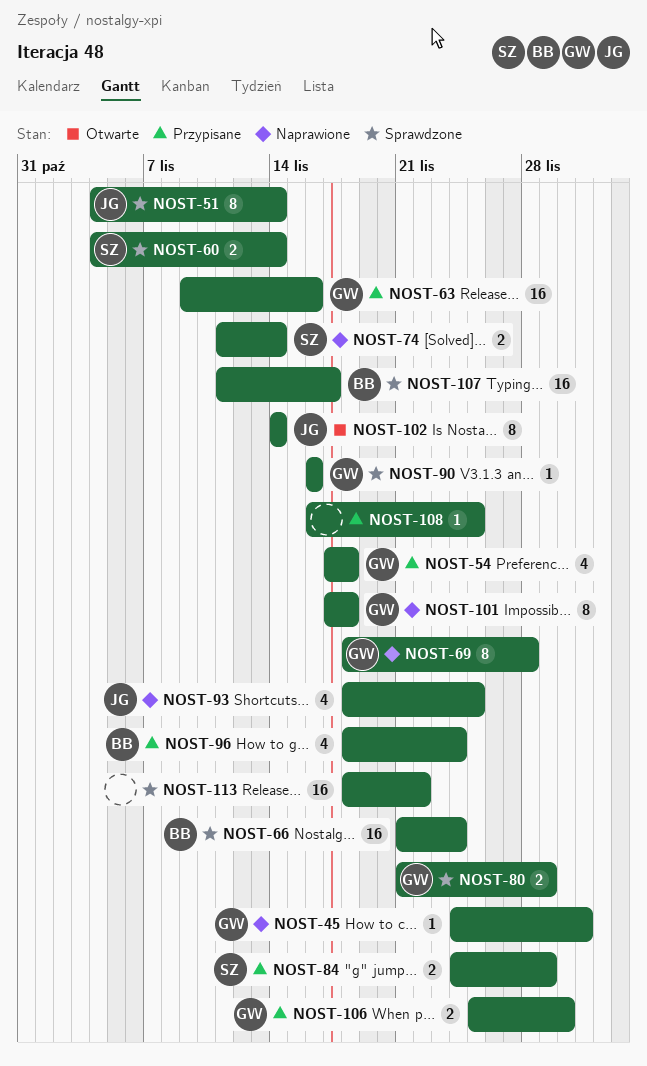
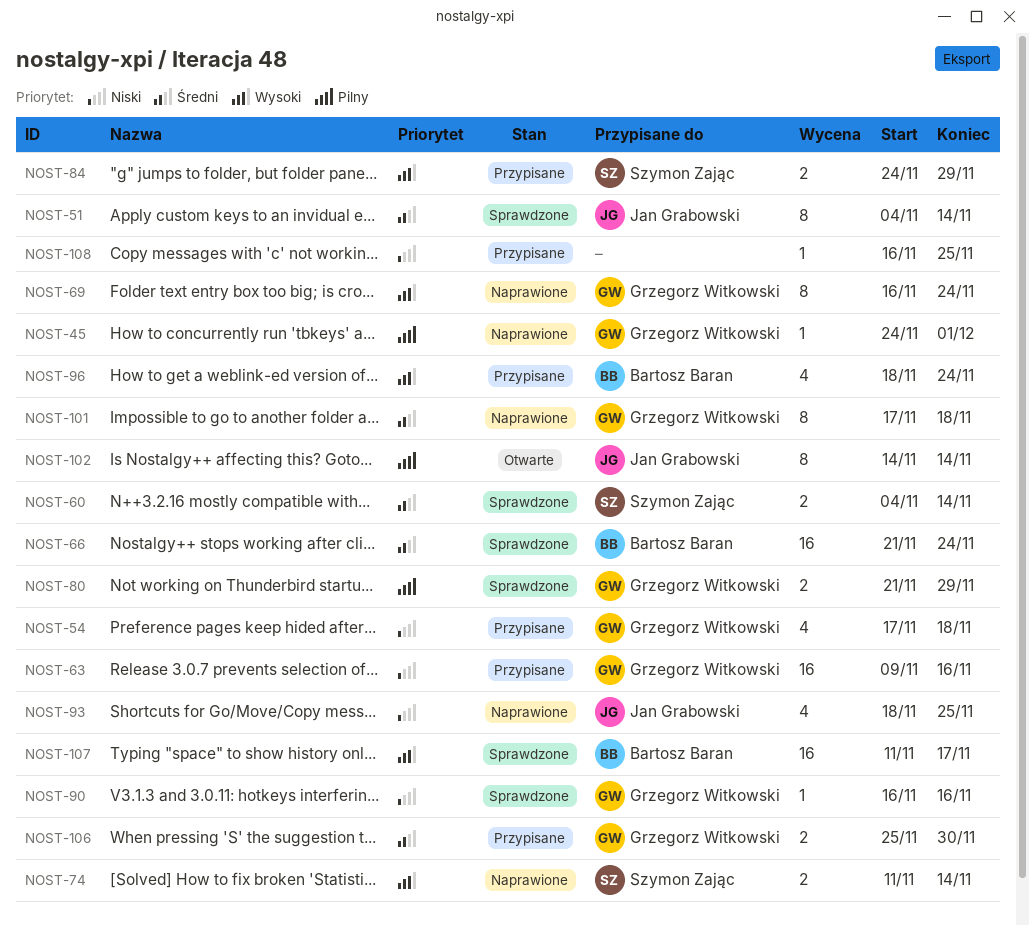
NOST-69, start: Nov 18 -> Nov 16
NOST-69, due: Nov 28 -> Nov 24
NOST-113: present -> none

